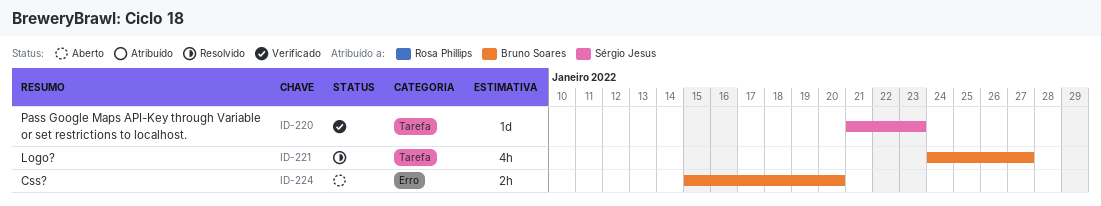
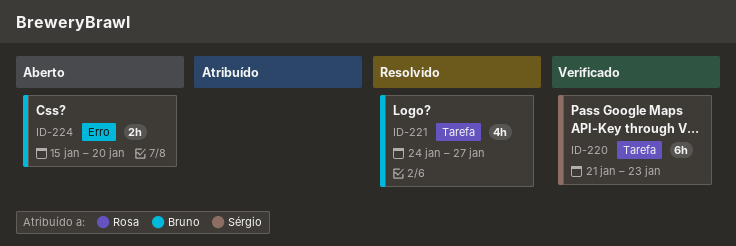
ID-220, estimate: 1d -> 6h

